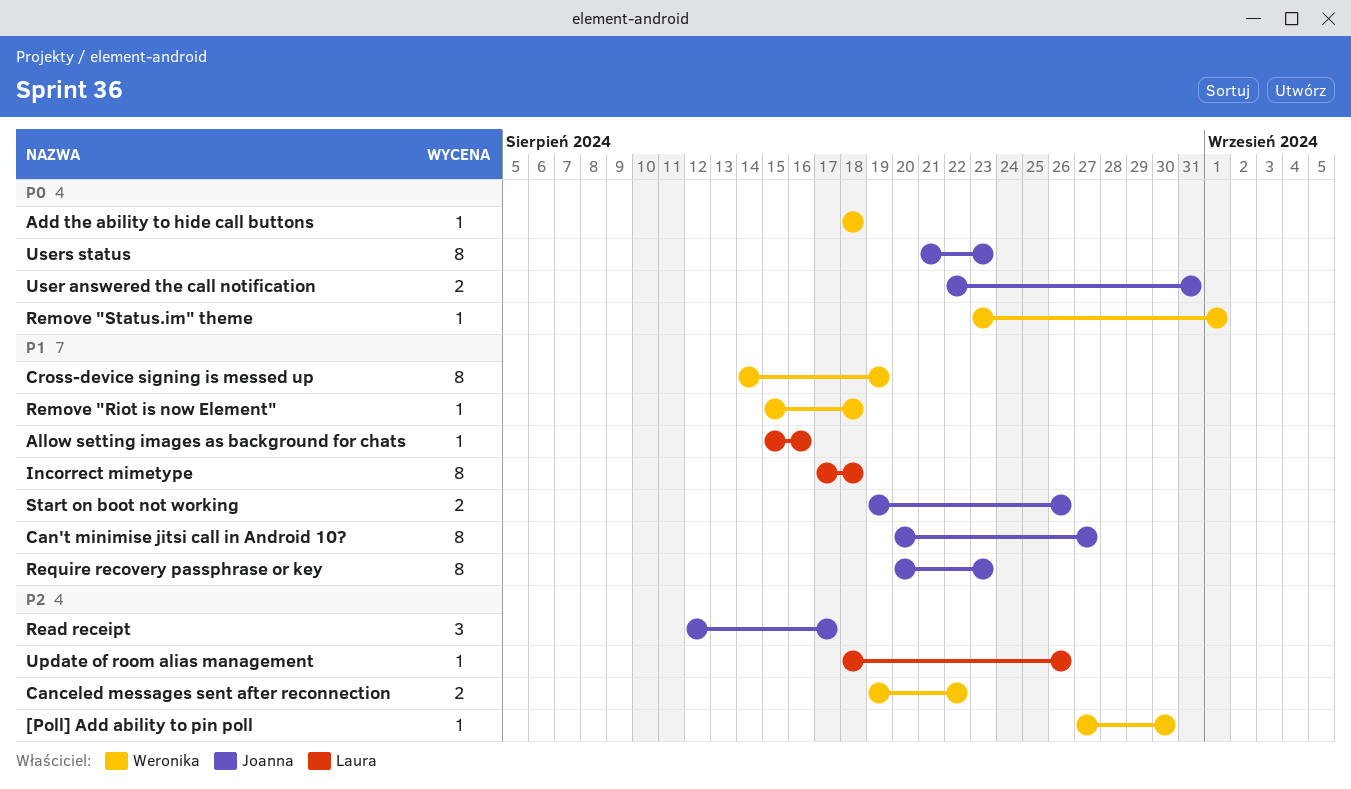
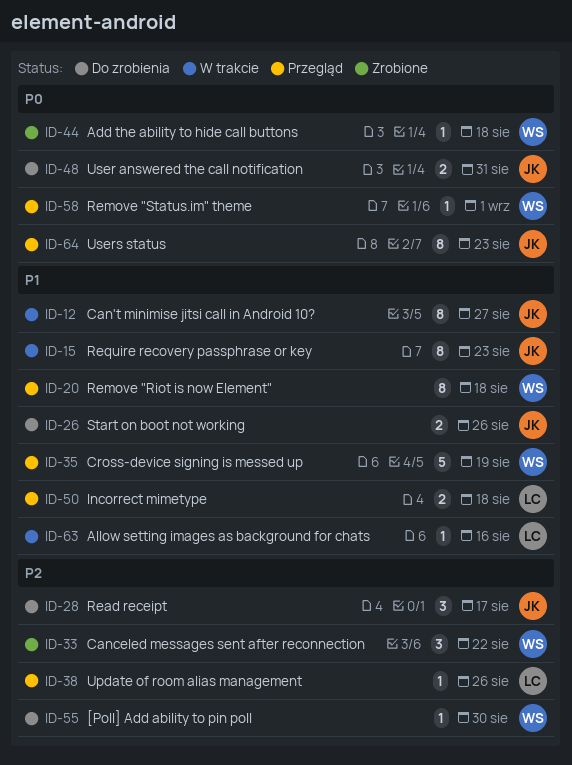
Canceled messages sent after reconnection, estimate: 2 -> 3
Cross-device signing is messed up, estimate: 8 -> 5
Incorrect mimetype, estimate: 8 -> 2
Remove "Riot is now Element", estimate: 1 -> 8

